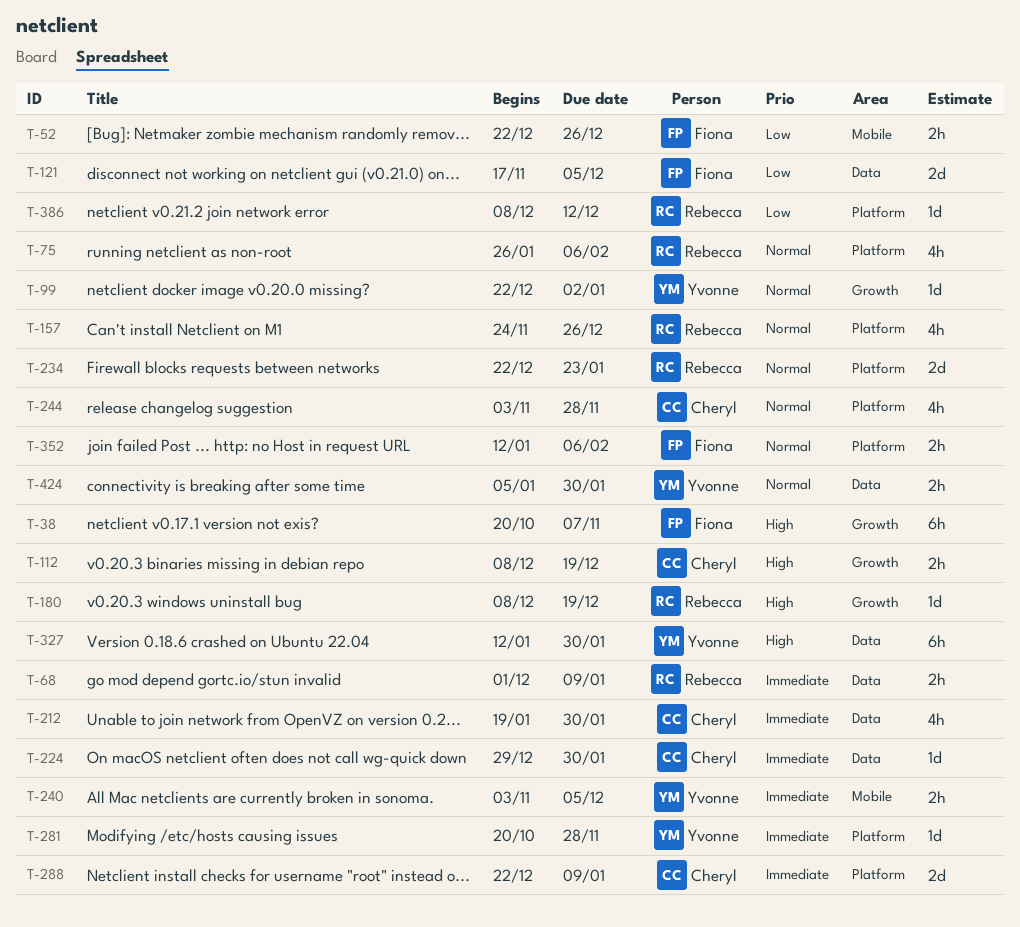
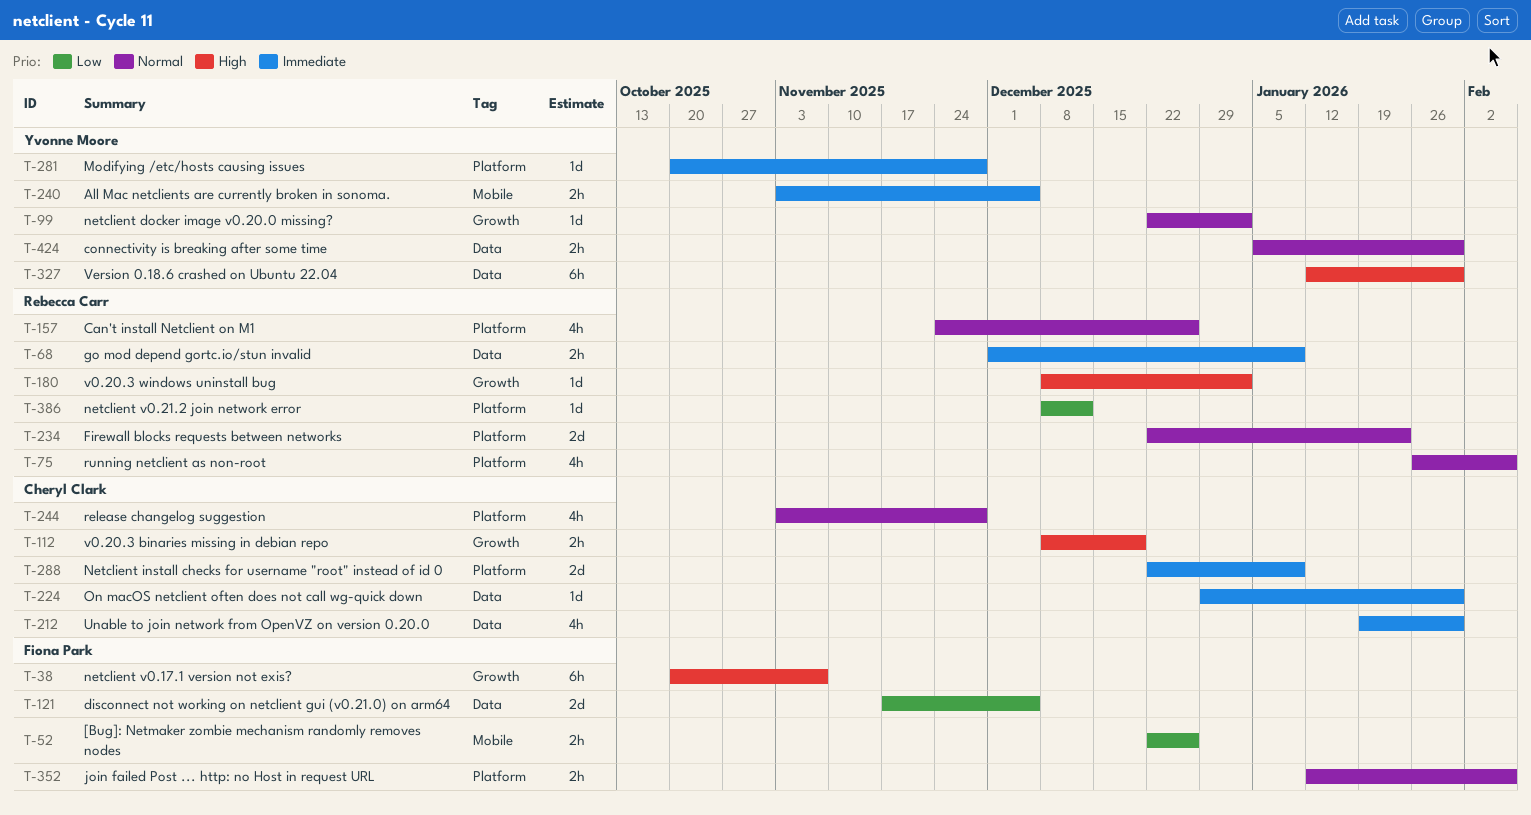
T-180, due: Dec 19 -> Jan 2

